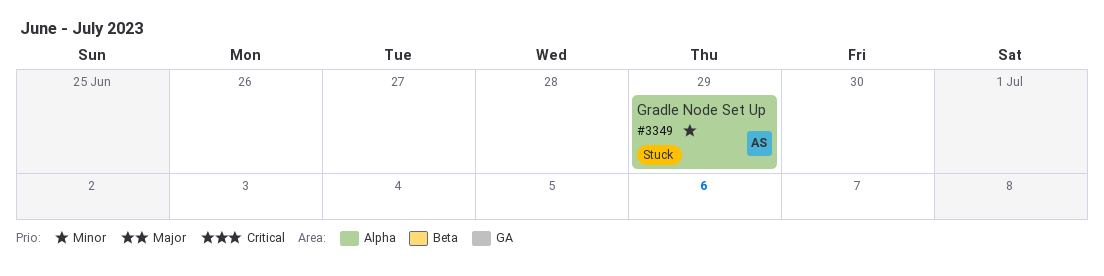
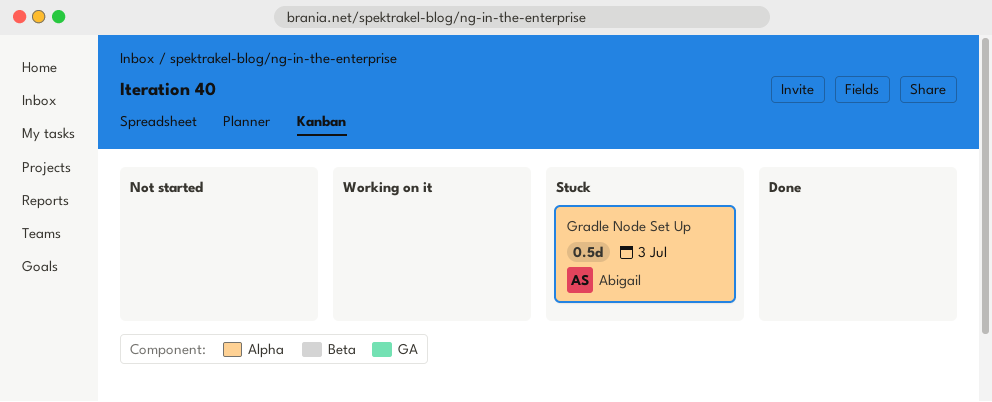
Gradle Node Set Up, due: Jun 29 -> Jul 3

